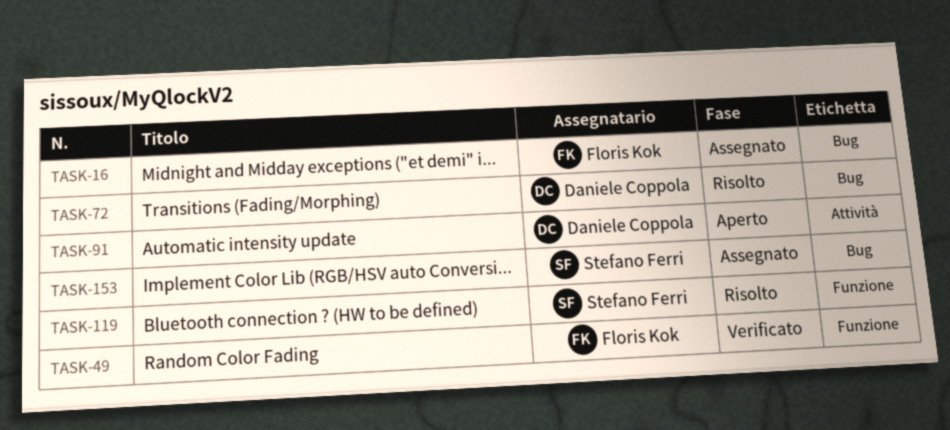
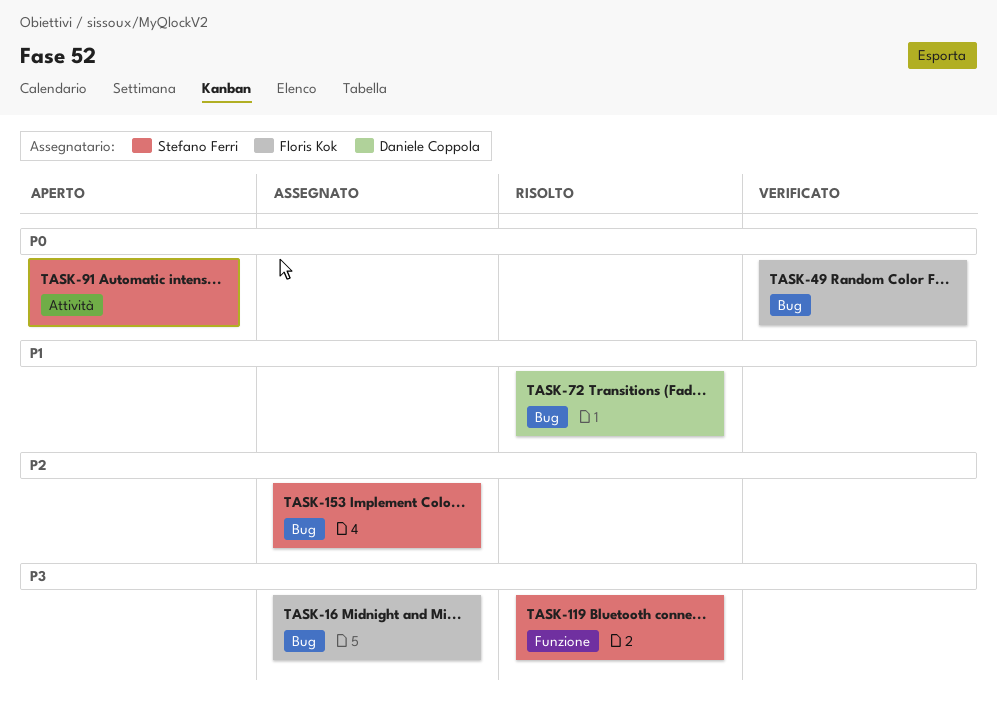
TASK-49, label: Funzione -> Bug
TASK-91, owner: Daniele Coppola -> Stefano Ferri

